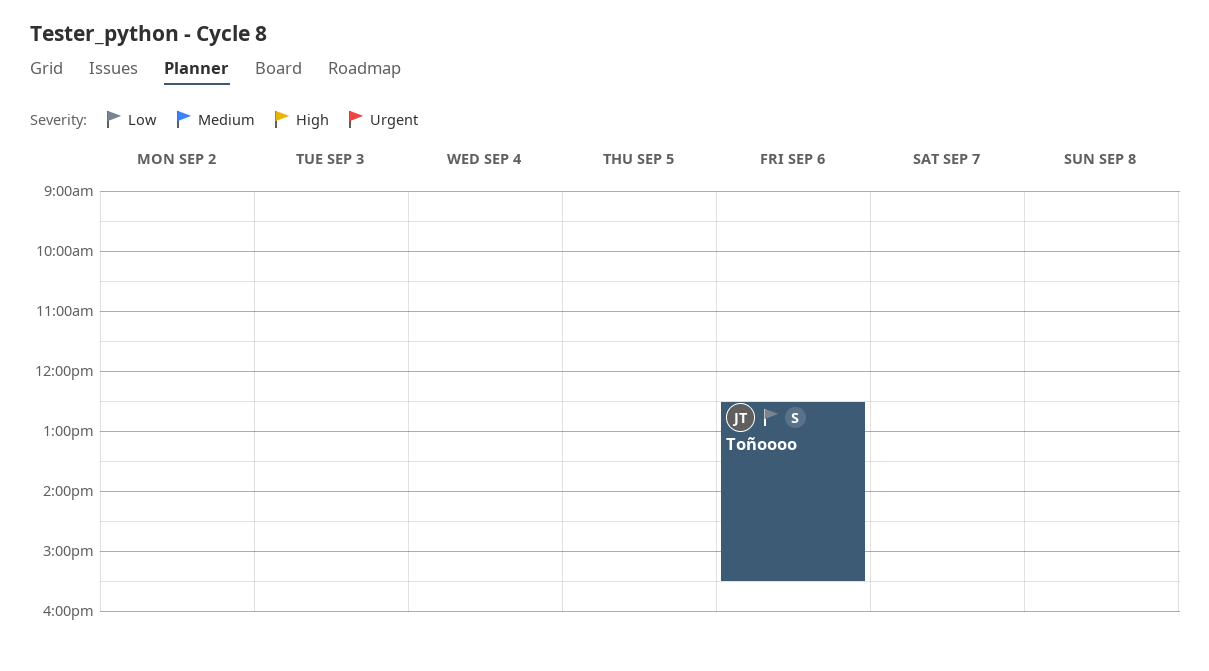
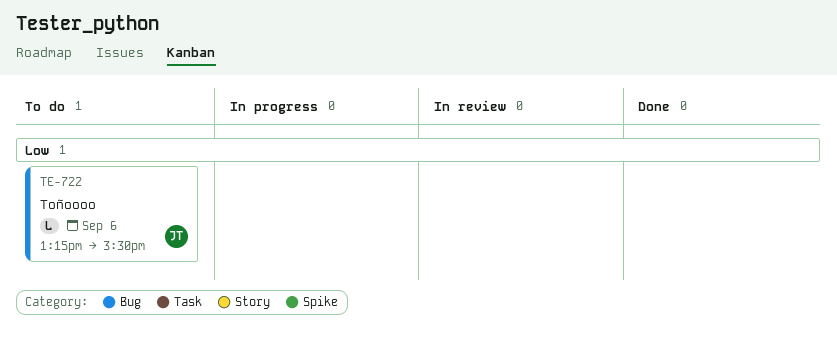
Toñoooo, estimate: S -> L
Toñoooo, begins: 12:30 -> 13:15

